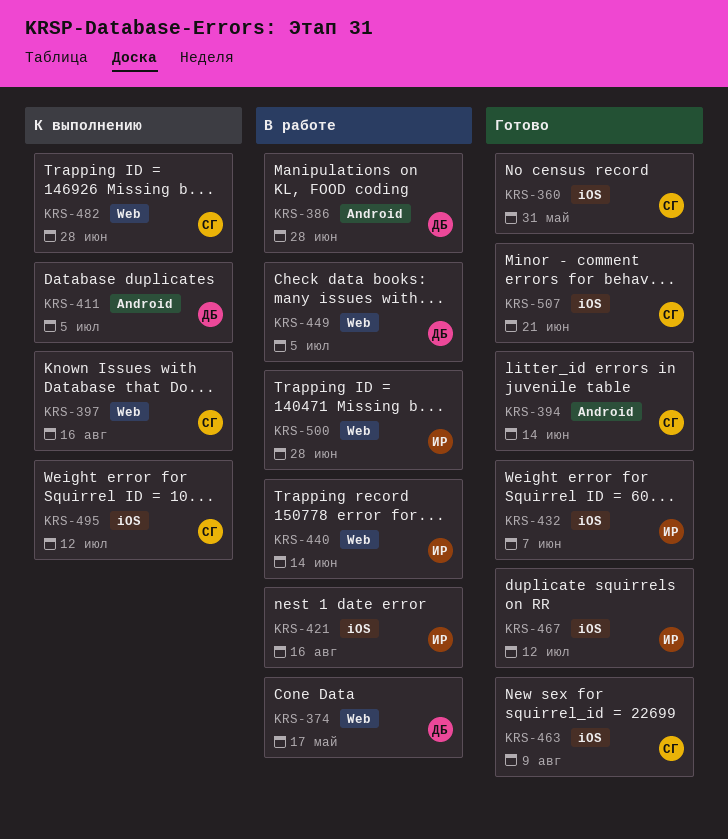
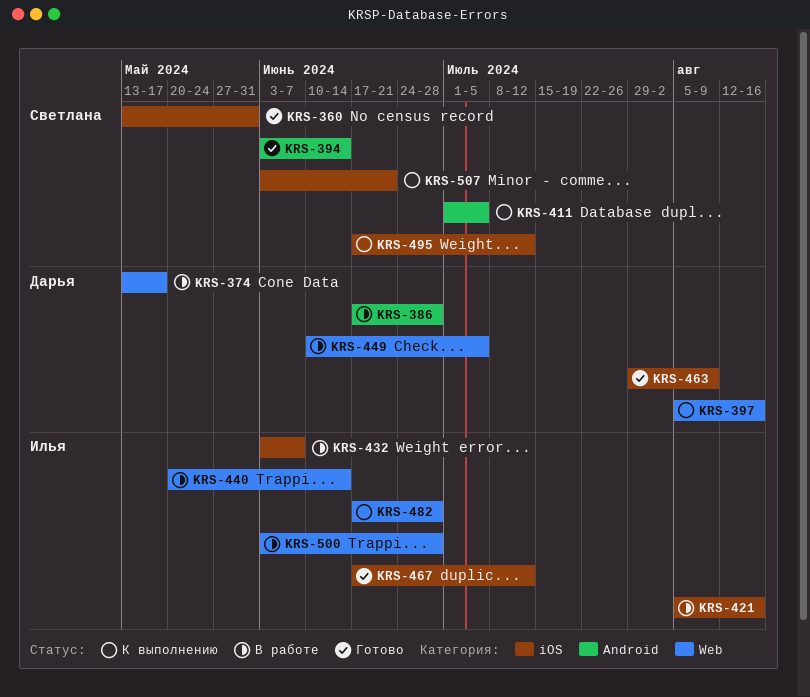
KRS-397, owner: Светлана -> Дарья
KRS-411, owner: Дарья -> Светлана
KRS-432, status: Готово -> В работе
KRS-463, owner: Светлана -> Дарья
KRS-482, owner: Светлана -> Илья
KRS-507, status: Готово -> К выполнению

